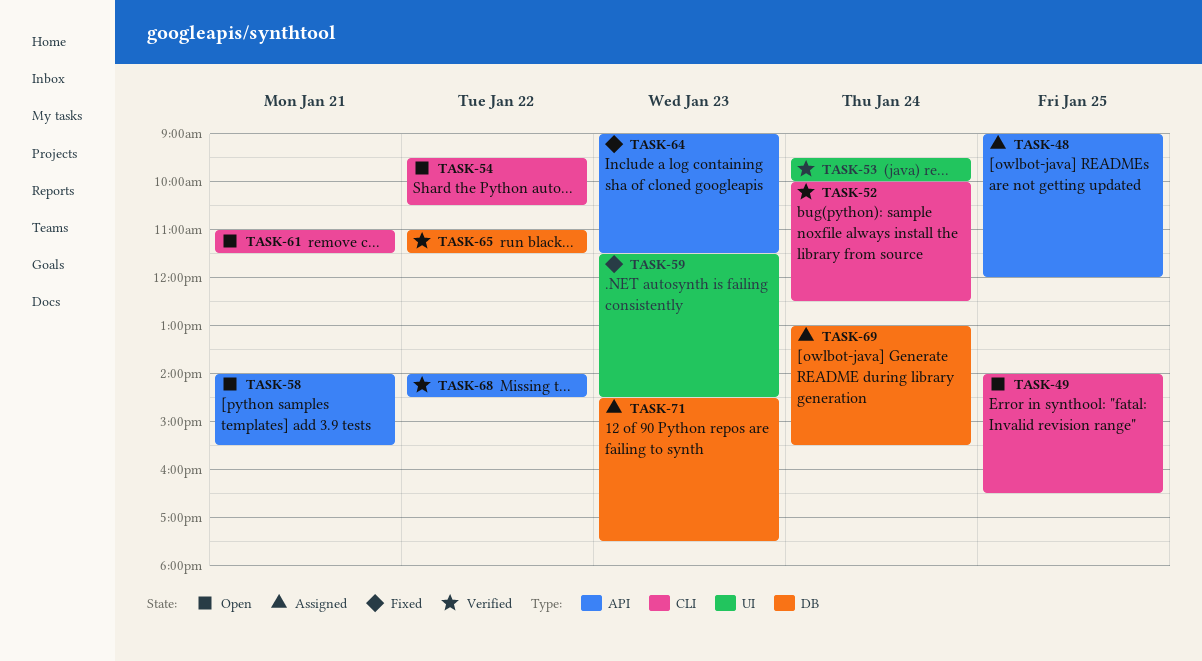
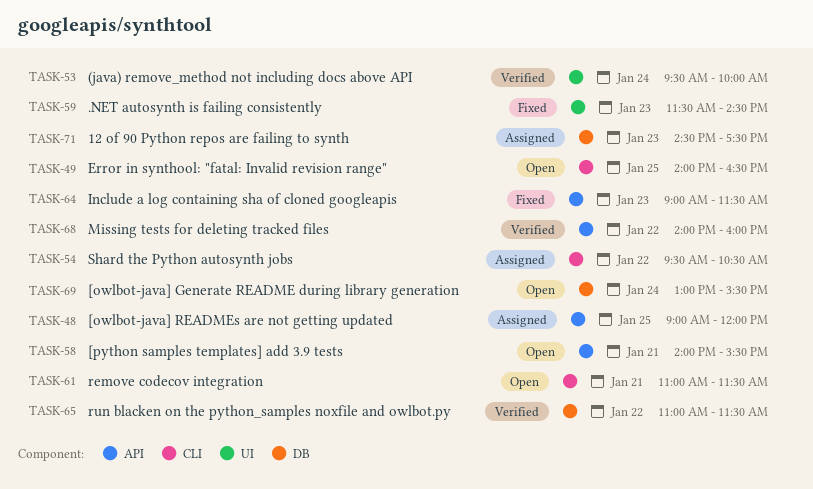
TASK-52: present -> none
TASK-54, status: Open -> Assigned
TASK-68, ends: 14:30 -> 16:00
TASK-69, status: Assigned -> Open

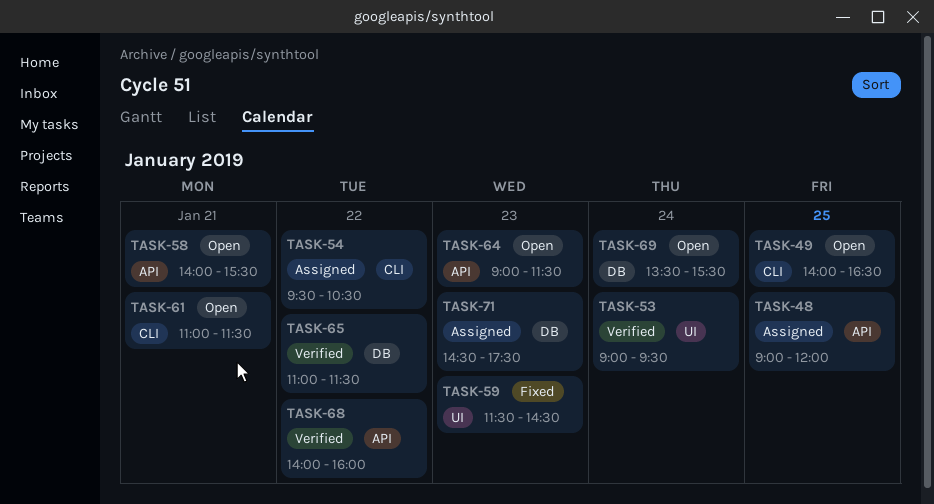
TASK-53, begins: 09:30 -> 09:00
TASK-53, ends: 10:00 -> 09:30
TASK-64, status: Fixed -> Open
TASK-69, begins: 13:00 -> 13:30

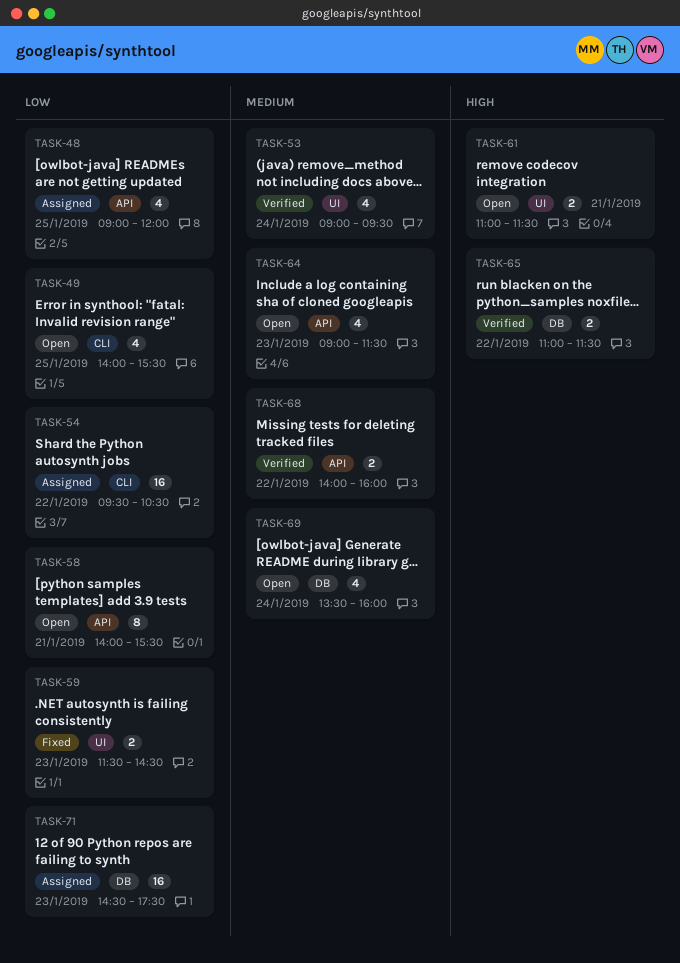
TASK-49, ends: 16:30 -> 15:30
TASK-61, label: CLI -> UI
TASK-69, ends: 15:30 -> 16:00

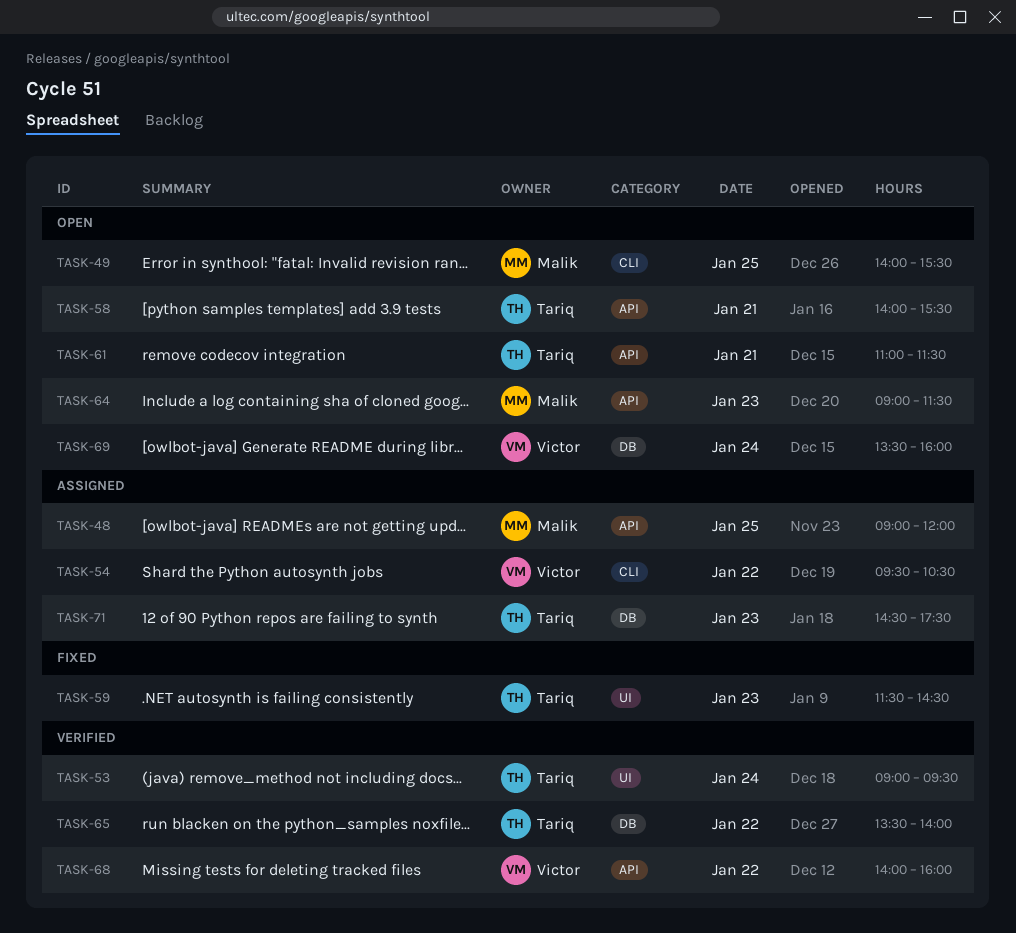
TASK-61, label: UI -> API
TASK-65, begins: 11:00 -> 13:30
TASK-65, ends: 11:30 -> 14:00

